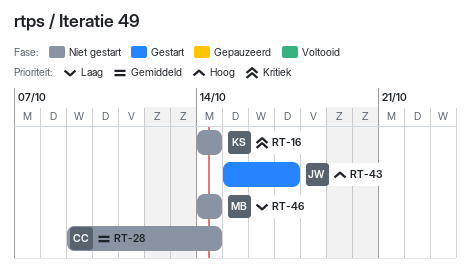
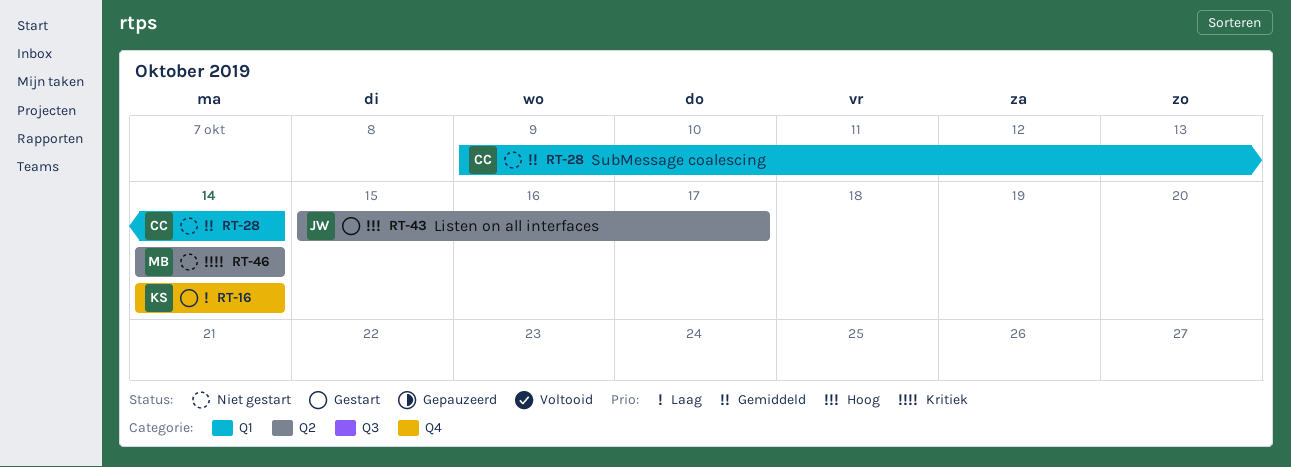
RT-16, status: Niet gestart -> Gestart
RT-16, priority: Kritiek -> Laag
RT-46, priority: Laag -> Kritiek

